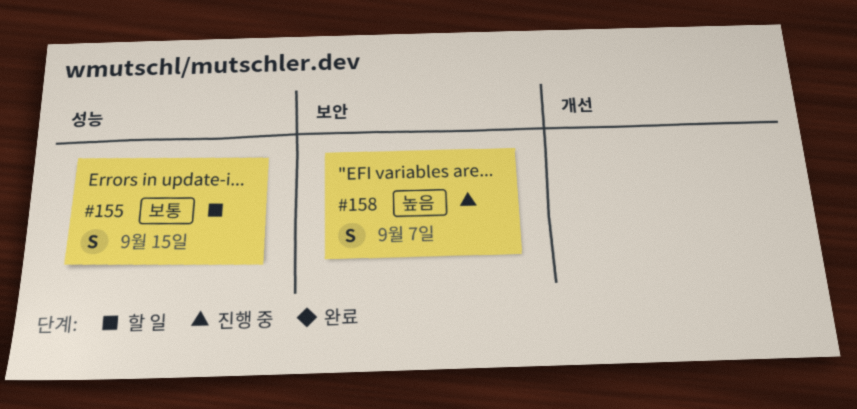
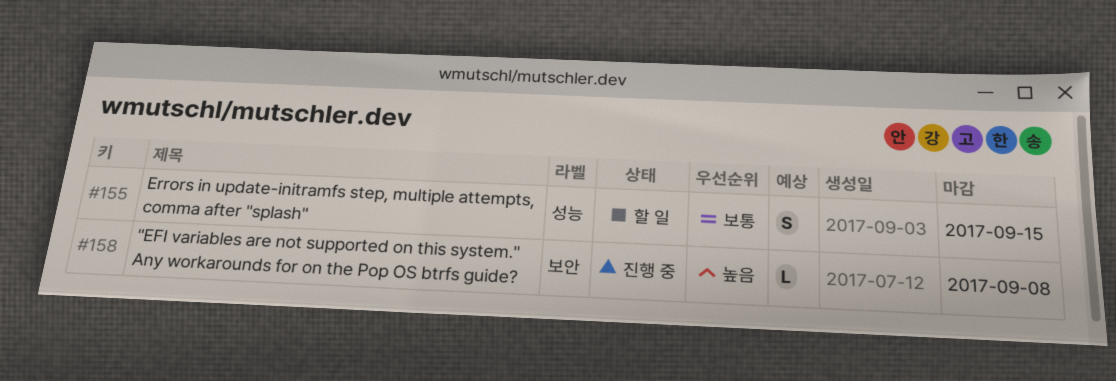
#158, estimate: S -> L
#158, due: Sep 7 -> Sep 8

